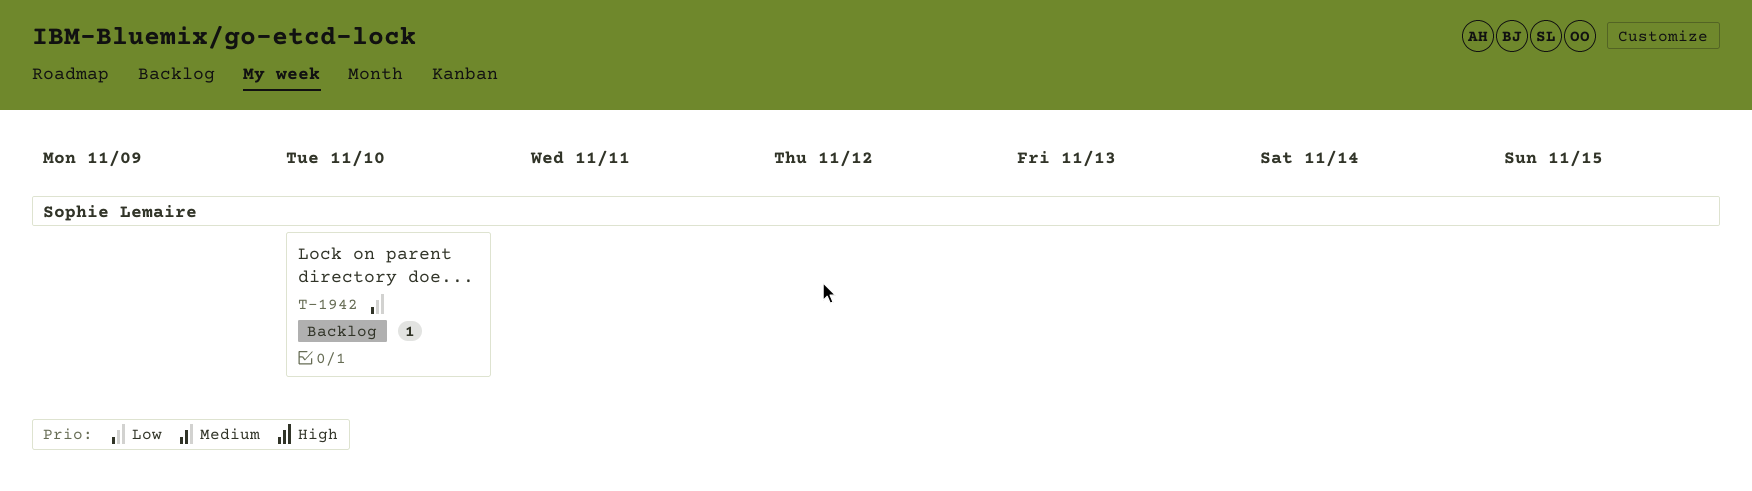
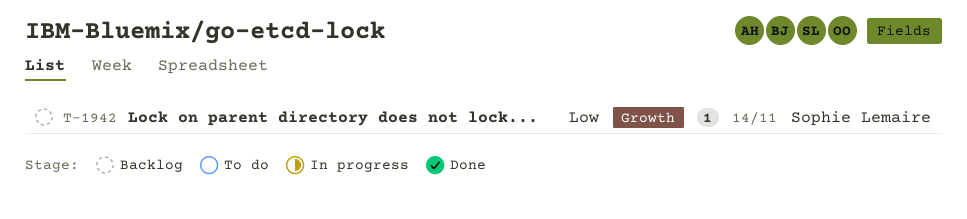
T-1942, due: Nov 10 -> Nov 14

